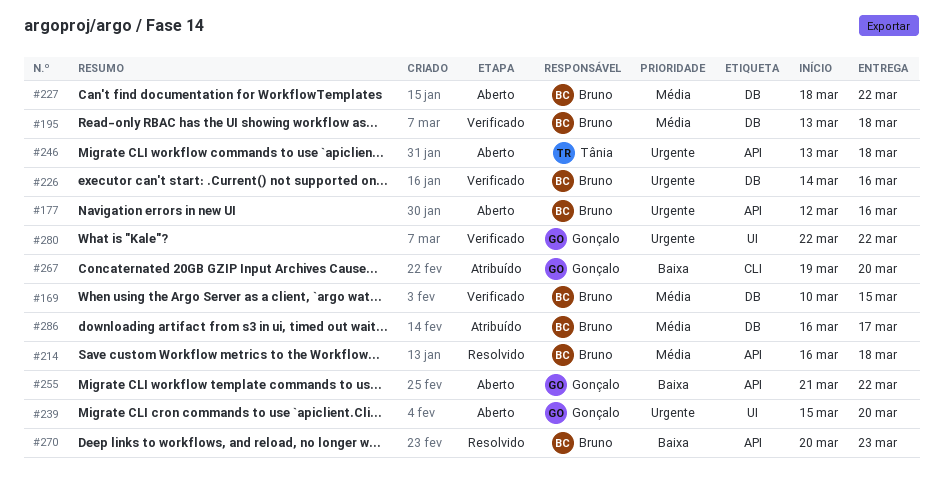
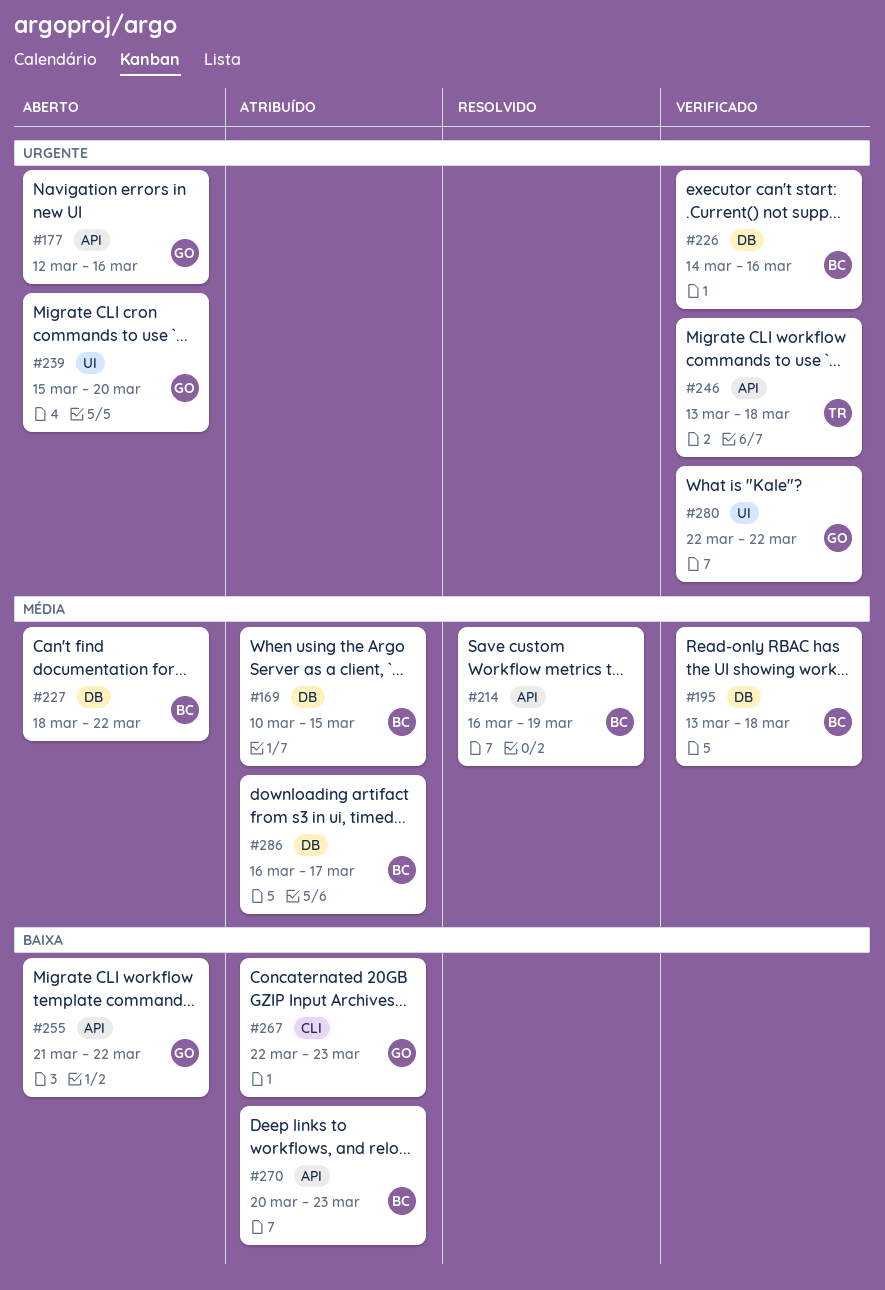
#169, status: Verificado -> Atribuído
#177, owner: Bruno -> Gonçalo
#214, due: Mar 18 -> Mar 19
#246, status: Aberto -> Verificado
#267, start: Mar 19 -> Mar 22
#267, due: Mar 20 -> Mar 23
#270, status: Resolvido -> Atribuído

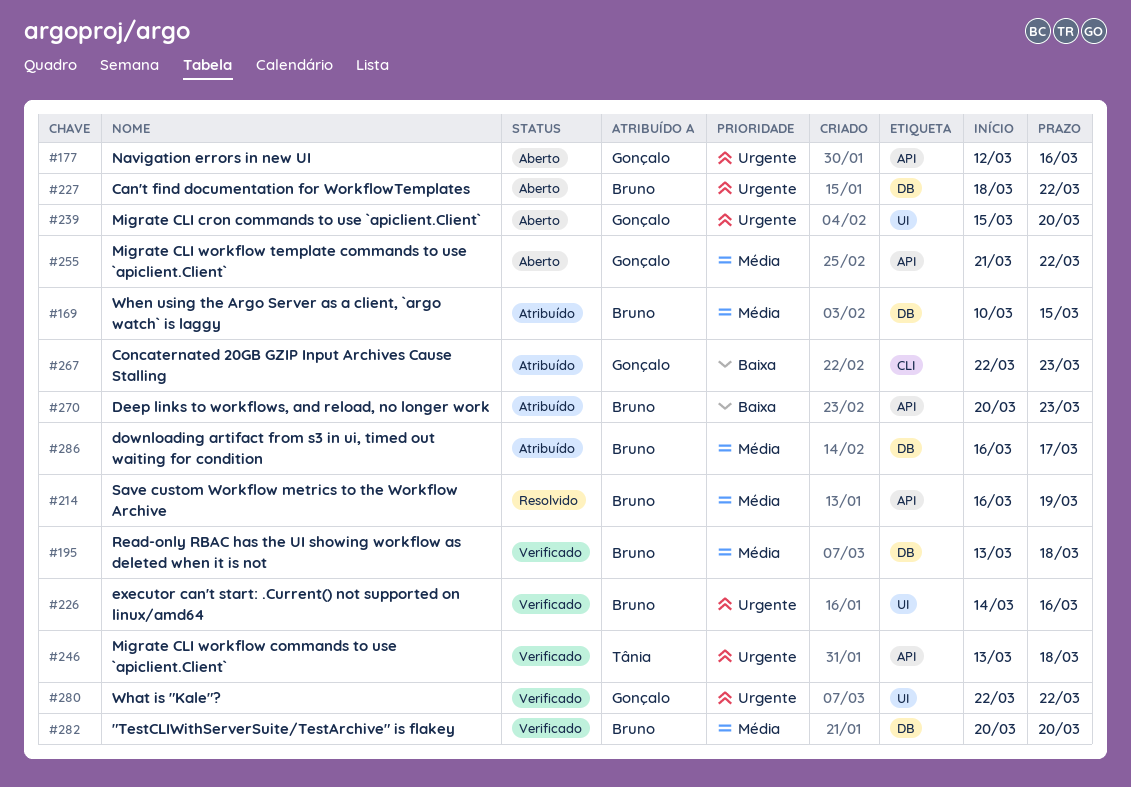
#226, label: DB -> UI
#227, priority: Média -> Urgente
#255, priority: Baixa -> Média
#282: none -> present

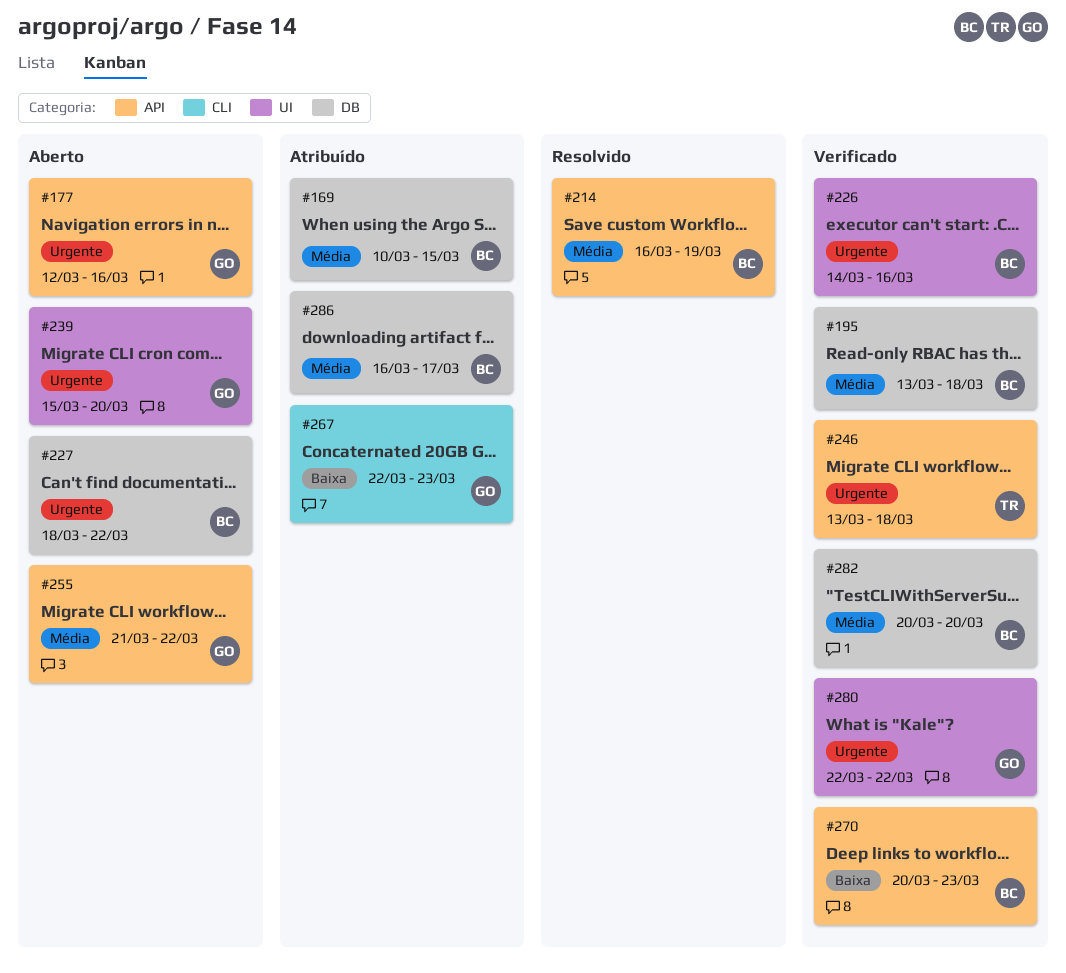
#270, status: Atribuído -> Verificado

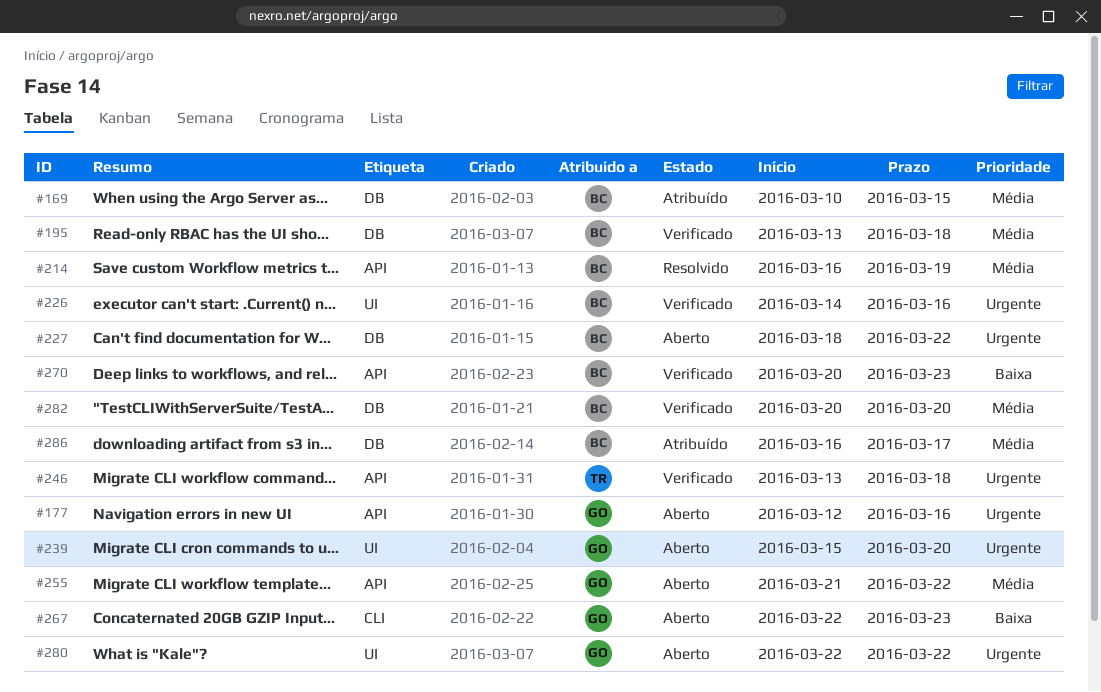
#267, status: Atribuído -> Aberto
#280, status: Verificado -> Aberto

